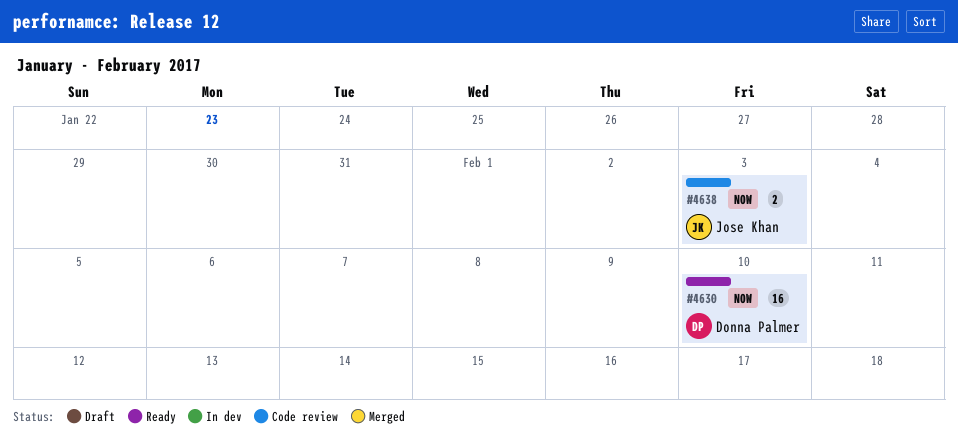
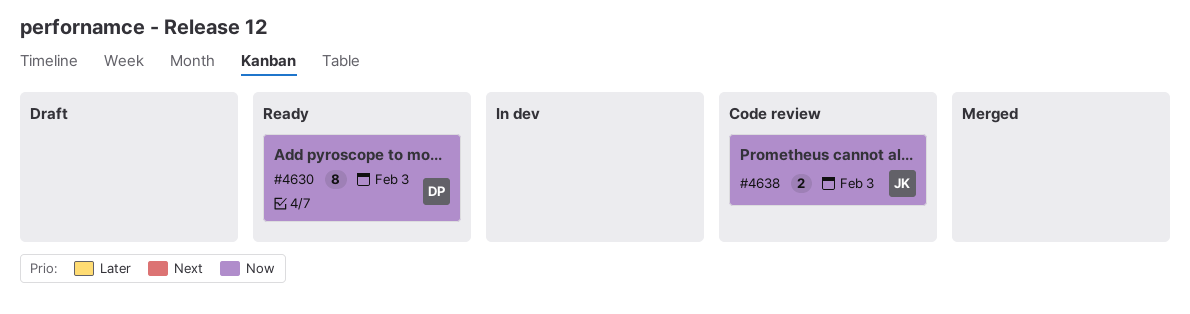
#4630, estimate: 16 -> 8
#4630, due: Feb 10 -> Feb 3

